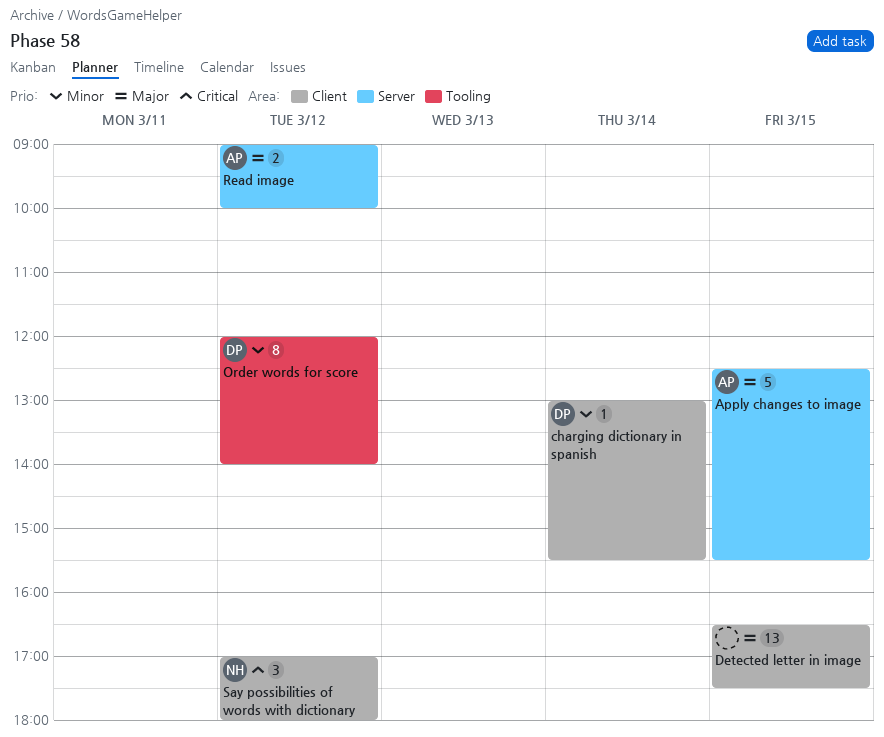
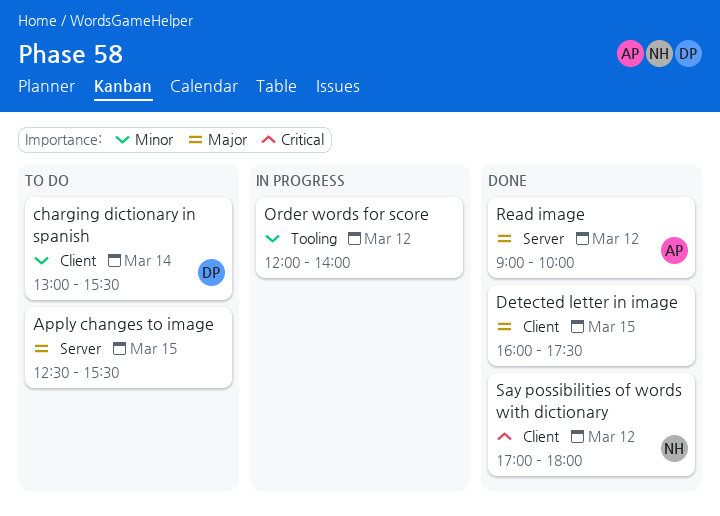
Apply changes to image, owner: AP -> none
Detected letter in image, begins: 16:30 -> 16:00
Order words for score, owner: DP -> none

